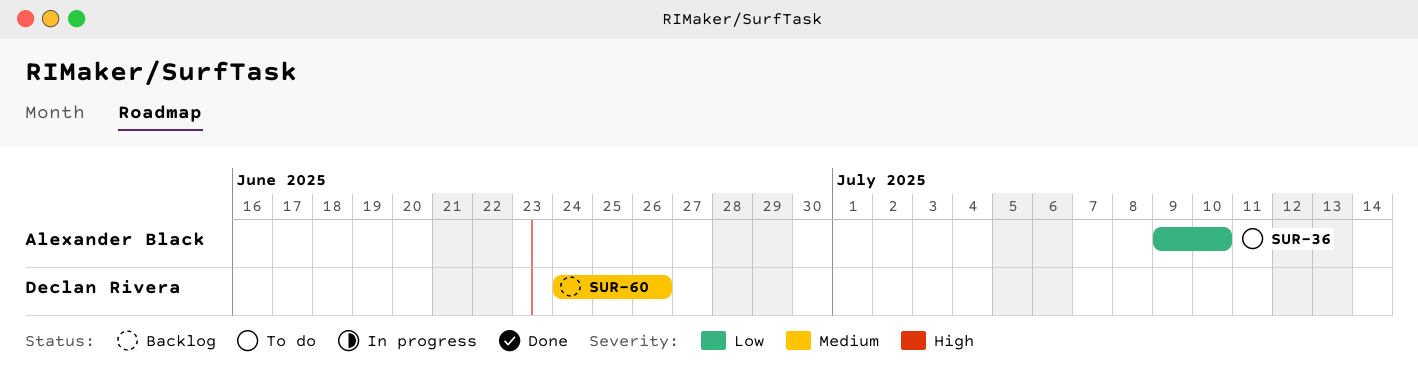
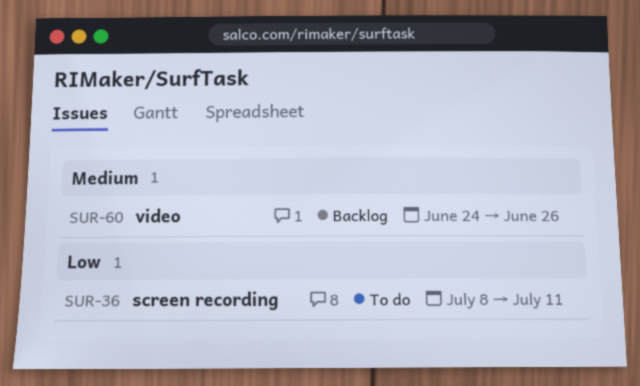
SUR-36, start: Jul 9 -> Jul 8
SUR-36, due: Jul 10 -> Jul 11

